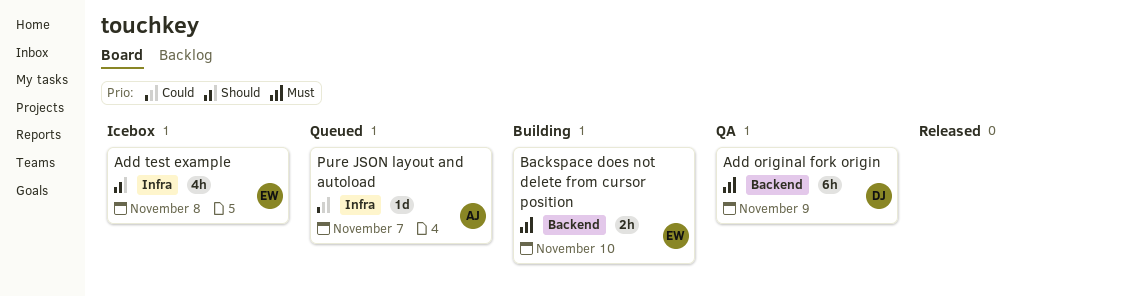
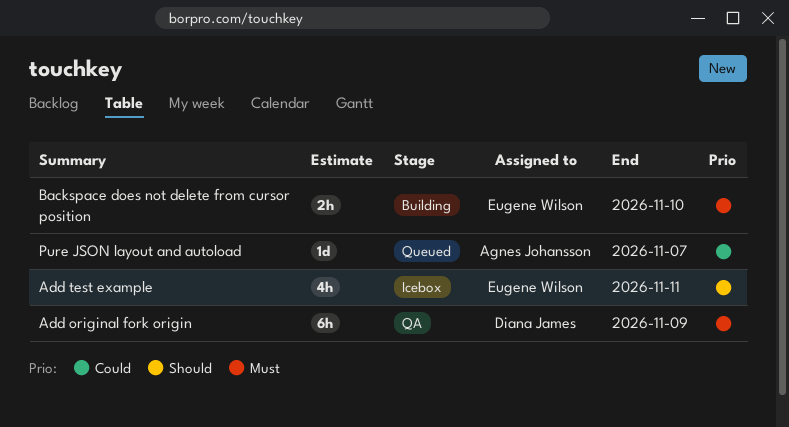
Add test example, due: Nov 8 -> Nov 11

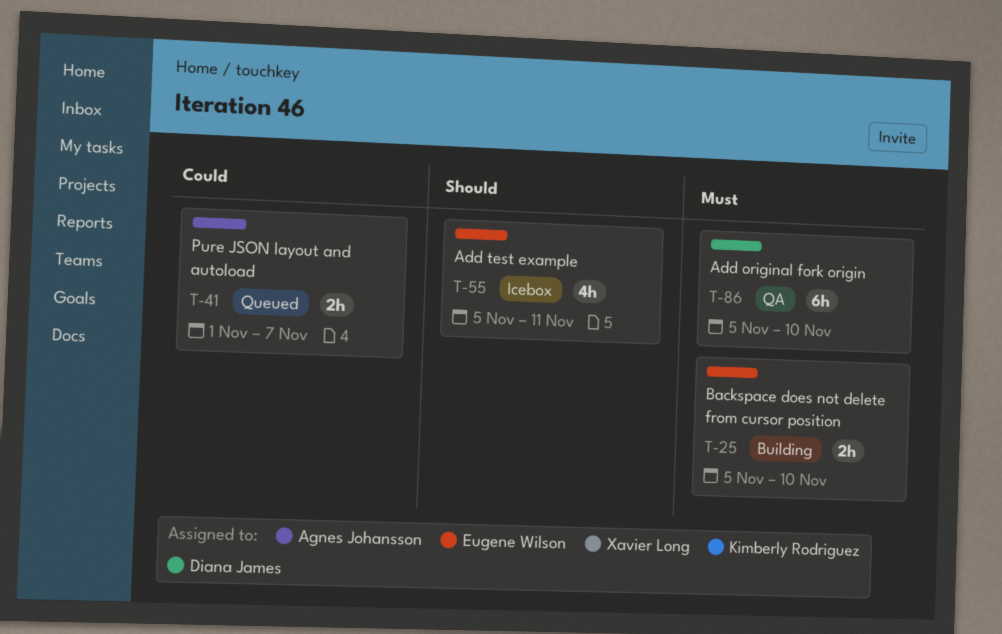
Add original fork origin, due: Nov 9 -> Nov 10
Pure JSON layout and autoload, estimate: 1d -> 2h

